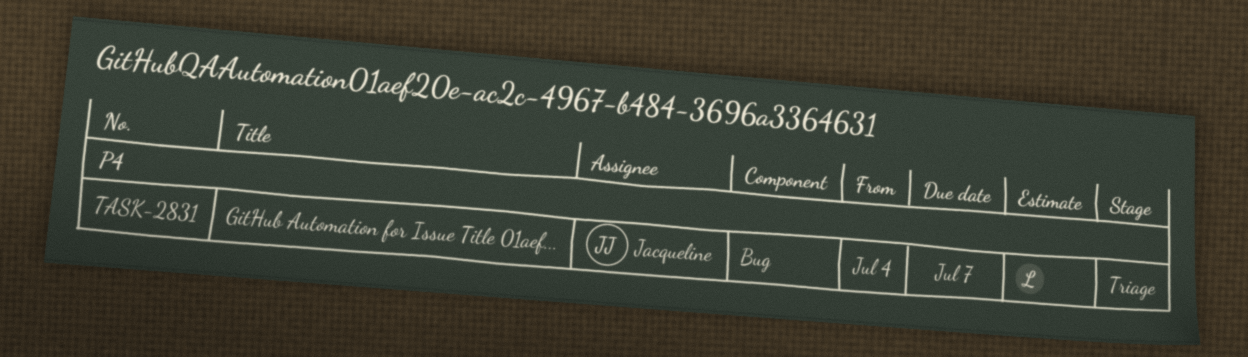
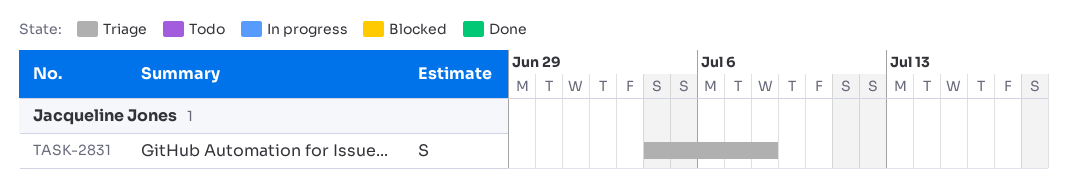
TASK-2831, estimate: L -> S
TASK-2831, due: Jul 7 -> Jul 8

